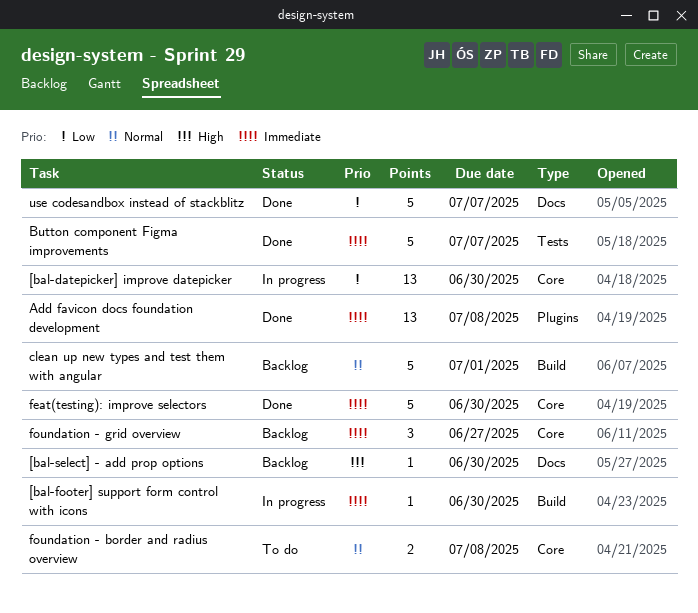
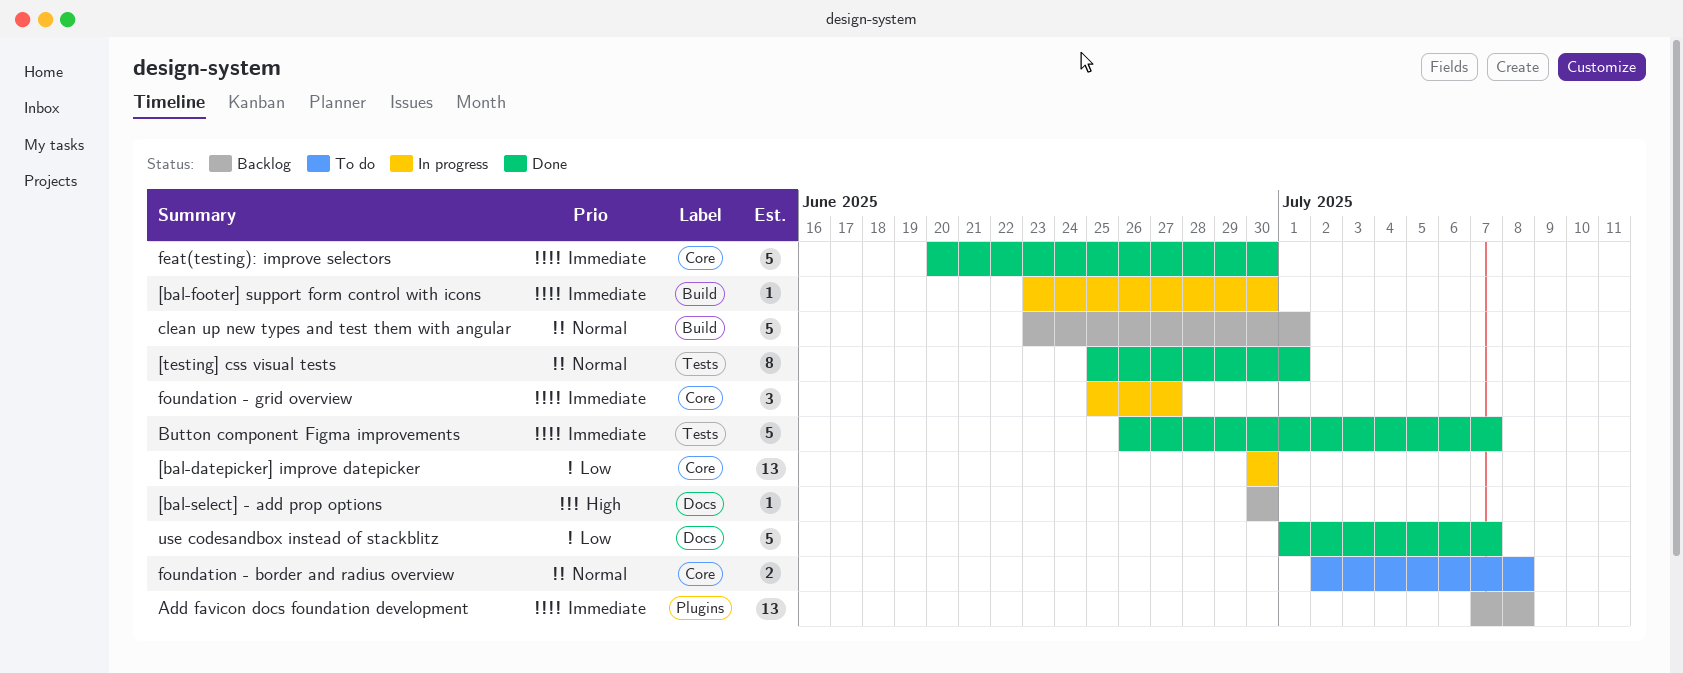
[testing] css visual tests: none -> present
Add favicon docs foundation development, status: Done -> Backlog
foundation - grid overview, status: Backlog -> In progress

